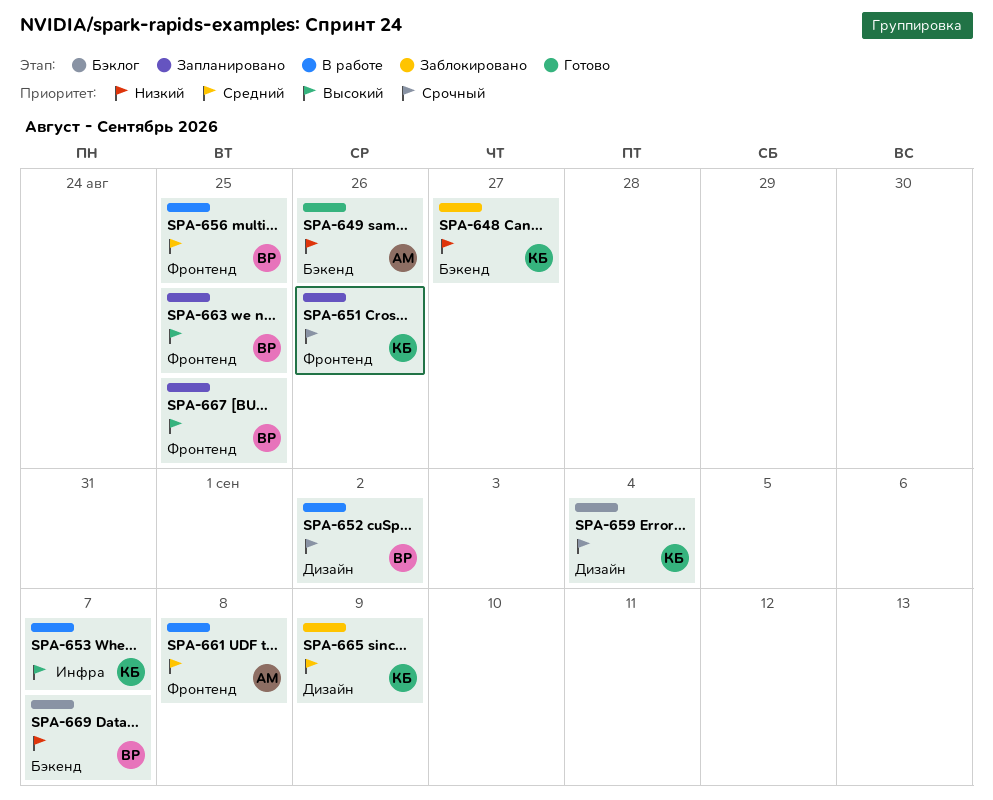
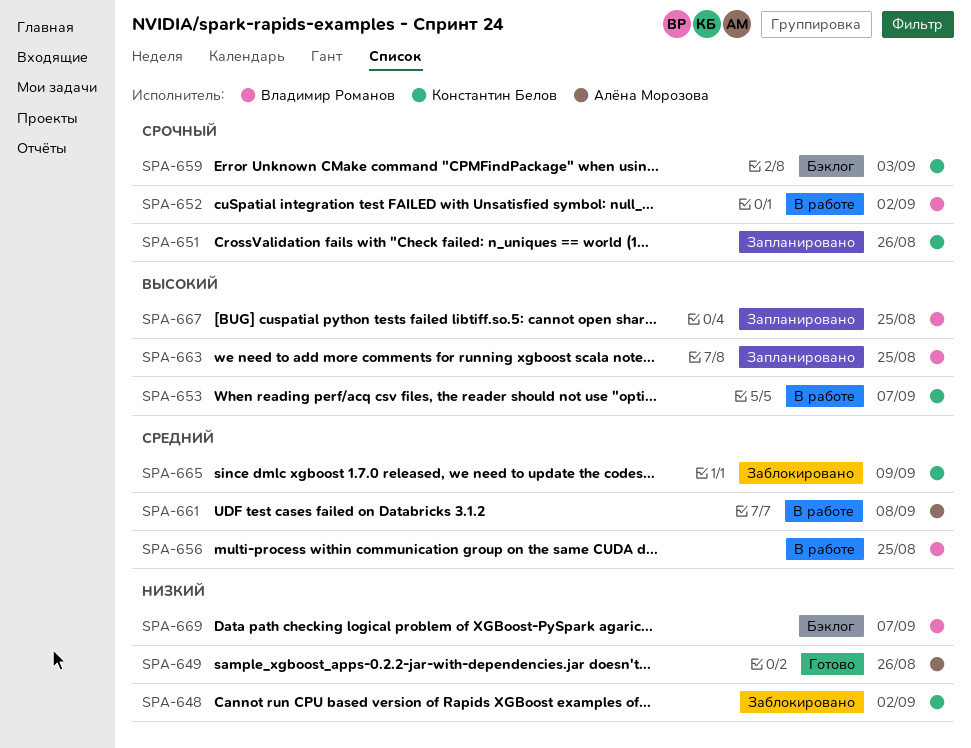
SPA-648, due: Aug 27 -> Sep 2
SPA-659, due: Sep 4 -> Sep 3

